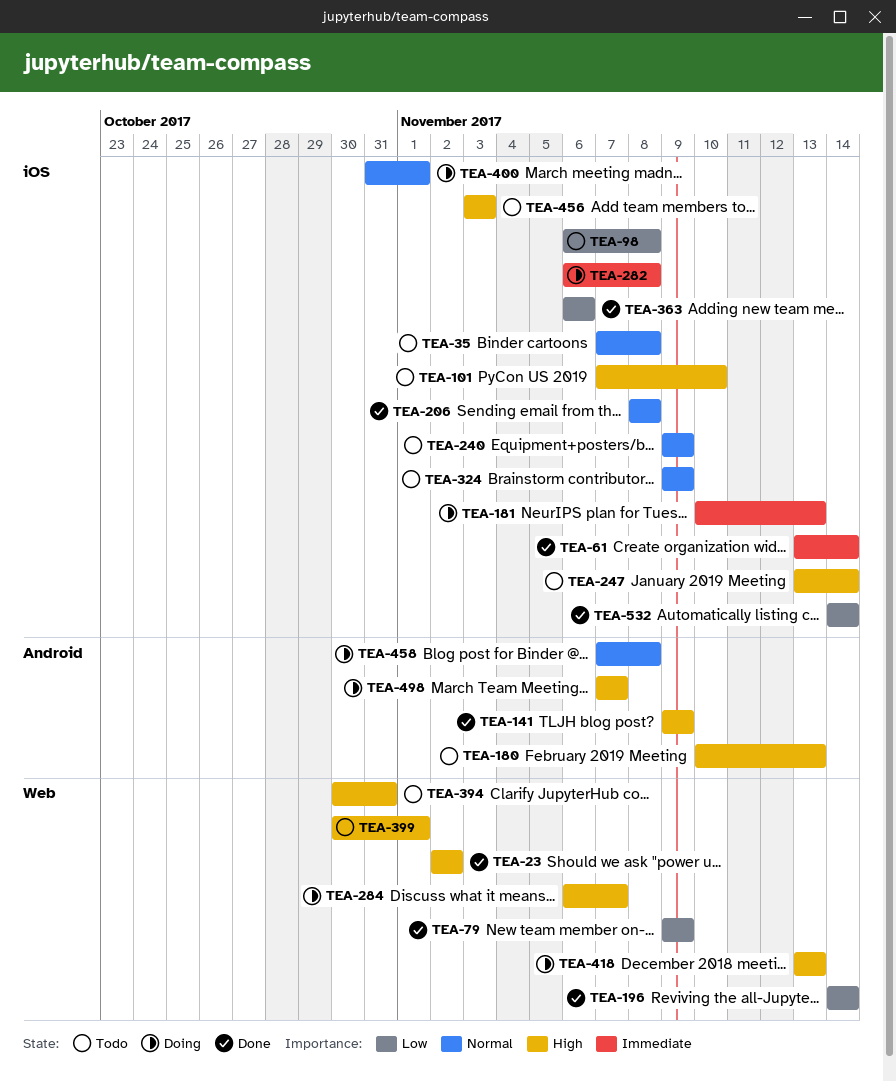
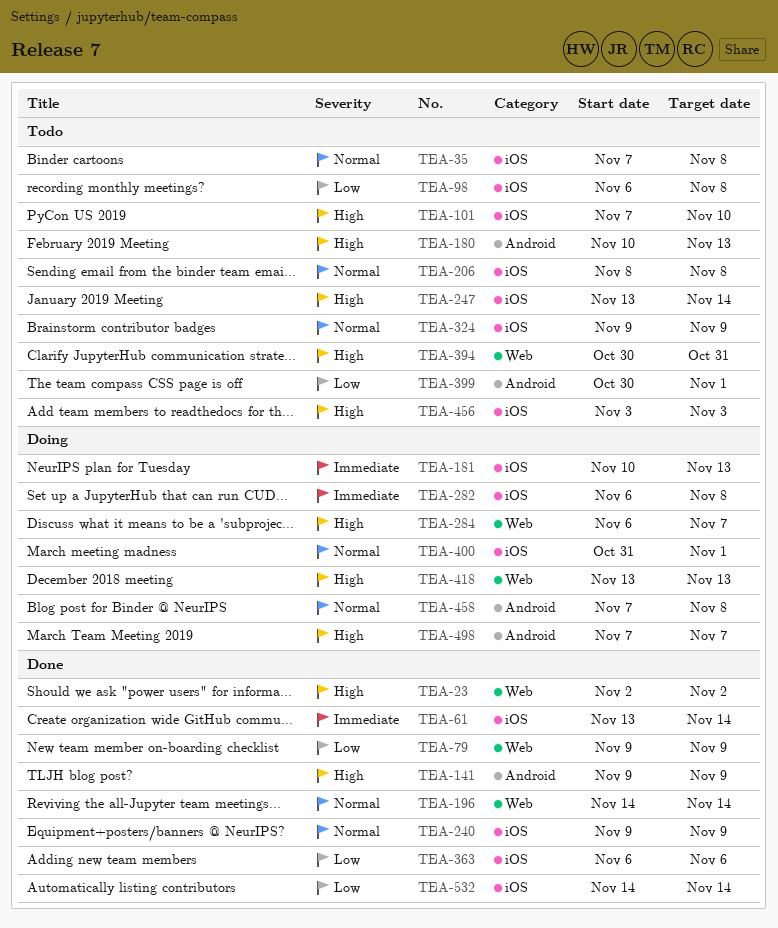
TEA-196, priority: Low -> Normal
TEA-206, status: Done -> Todo
TEA-240, status: Todo -> Done
TEA-399, priority: High -> Low
TEA-399, label: Web -> Android

